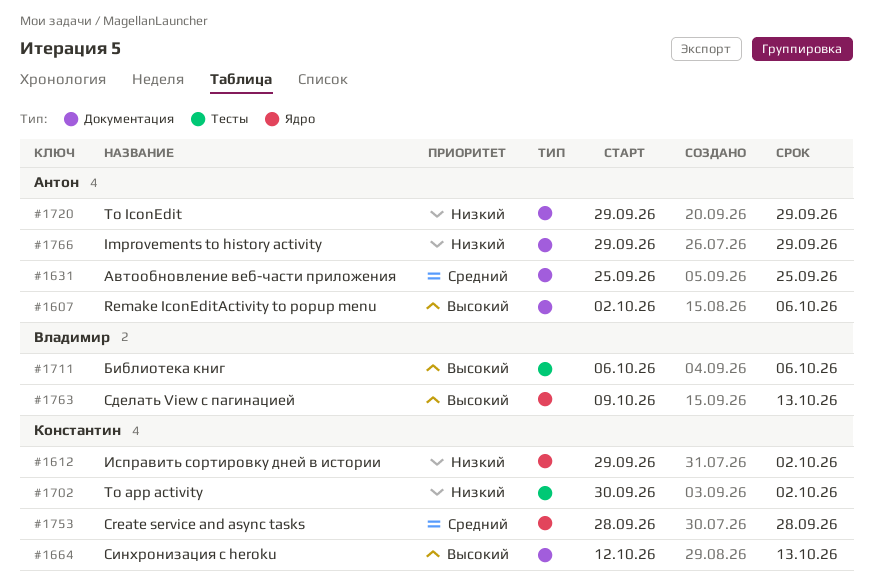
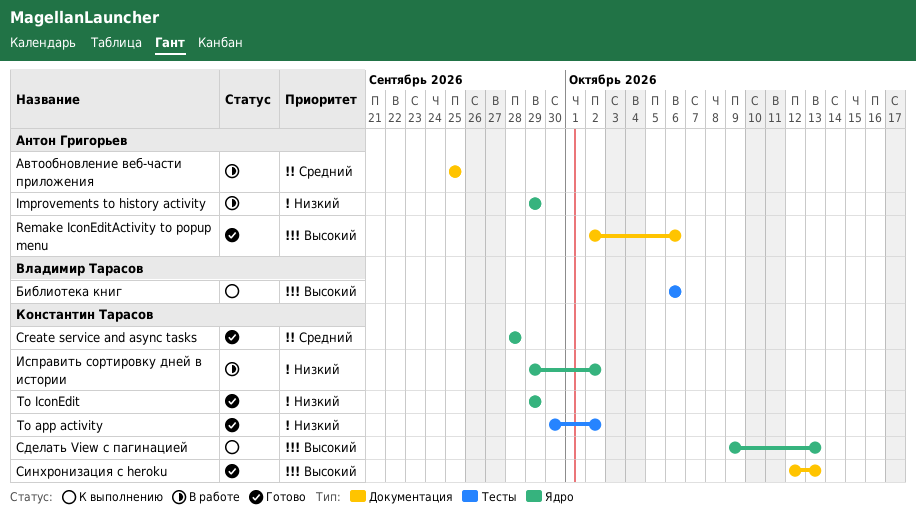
Improvements to history activity, label: Документация -> Ядро
To IconEdit, owner: Антон Григорьев -> Константин Тарасов
To IconEdit, label: Документация -> Ядро
Сделать View с пагинацией, owner: Владимир Тарасов -> Константин Тарасов

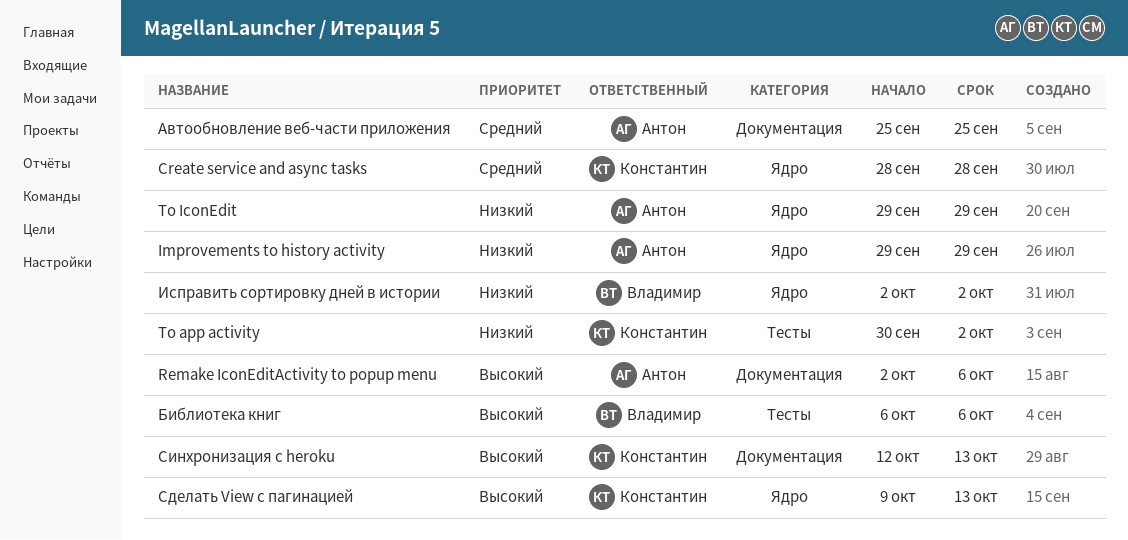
To IconEdit, owner: Константин Тарасов -> Антон Григорьев
Исправить сортировку дней в истории, owner: Константин Тарасов -> Владимир Тарасов
Исправить сортировку дней в истории, start: Sep 29 -> Oct 2

